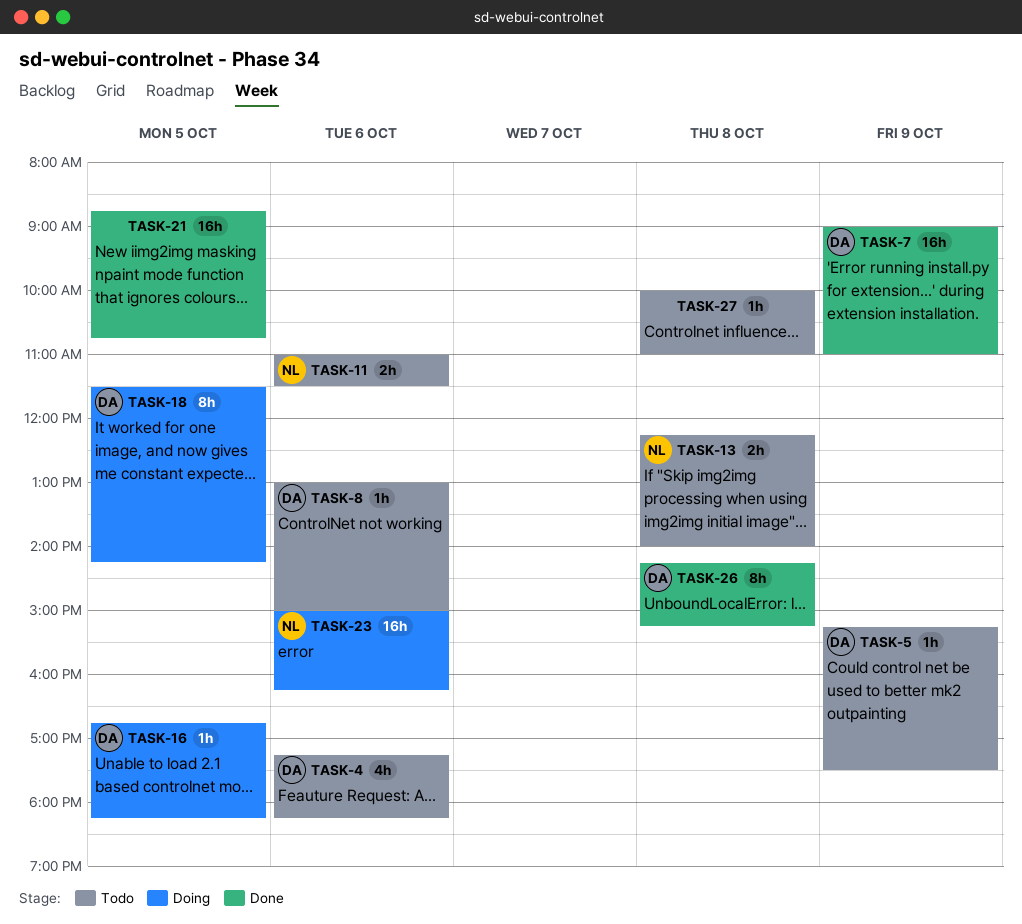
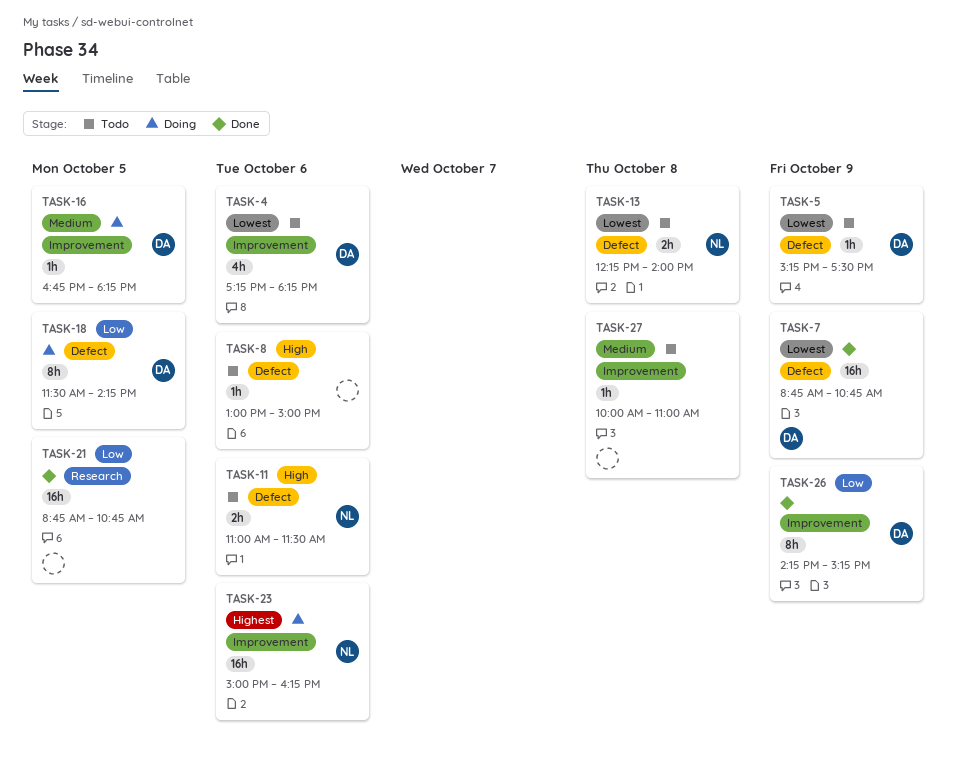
TASK-7, begins: 09:00 -> 08:45
TASK-7, ends: 11:00 -> 10:45
TASK-8, owner: DA -> none
TASK-26, day: Oct 8 -> Oct 9

